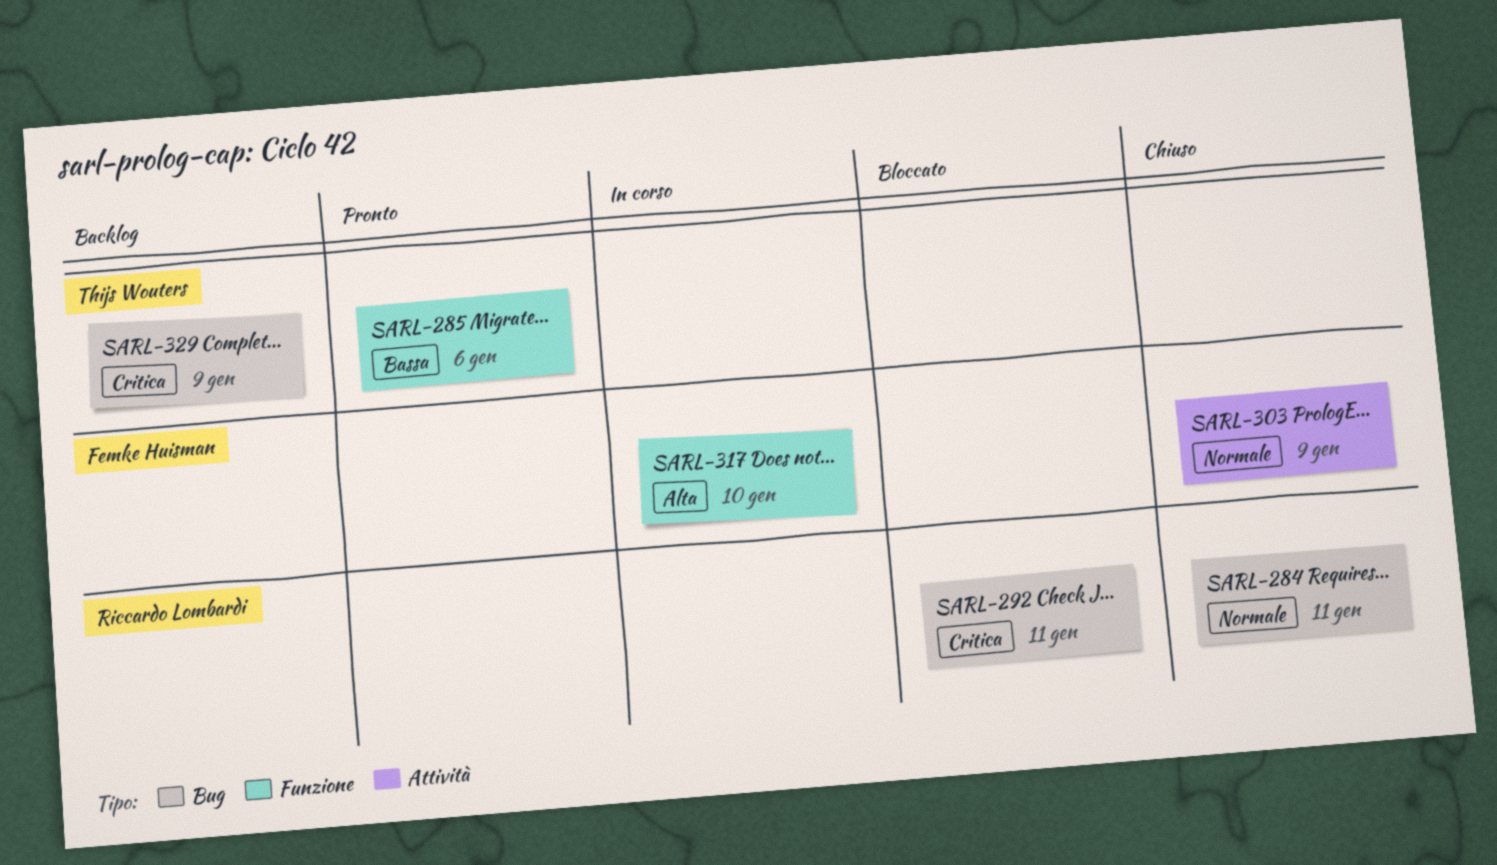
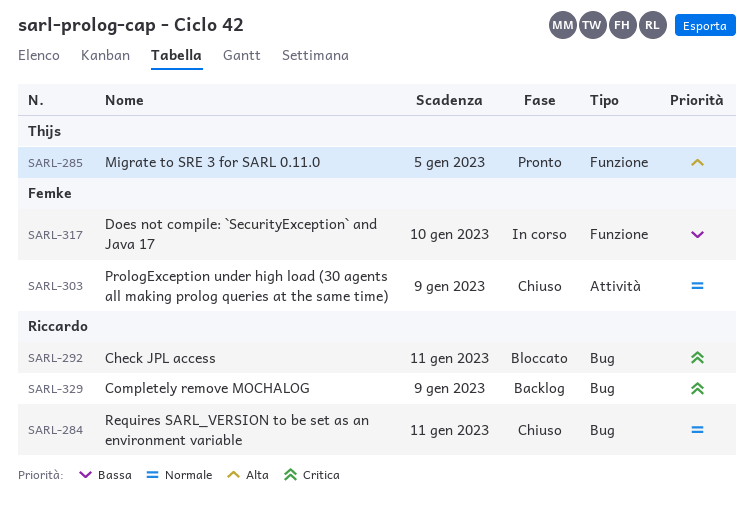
SARL-285, priority: Bassa -> Alta
SARL-285, due: Jan 6 -> Jan 5
SARL-317, priority: Alta -> Bassa
SARL-329, owner: Thijs Wouters -> Riccardo Lombardi

